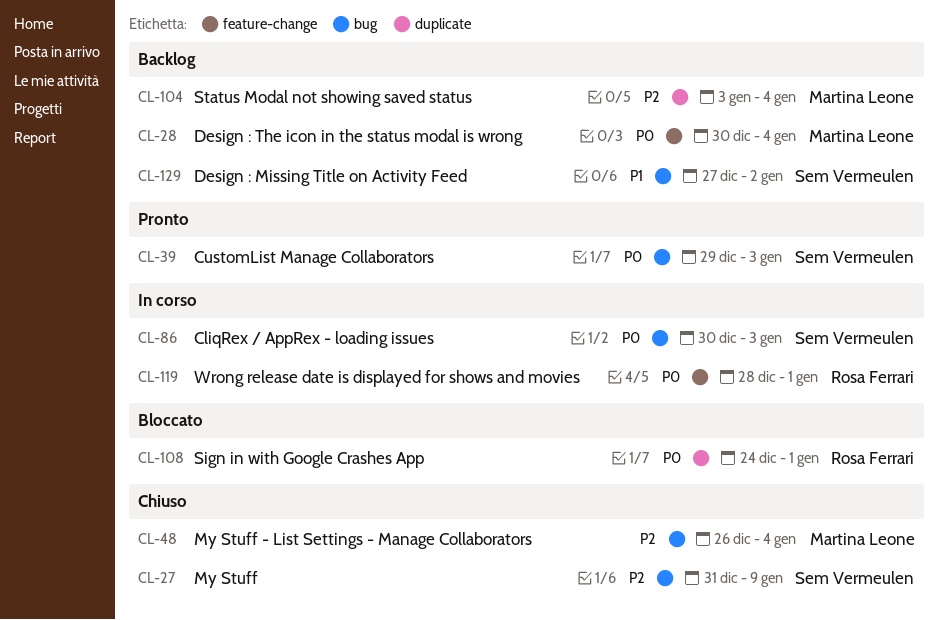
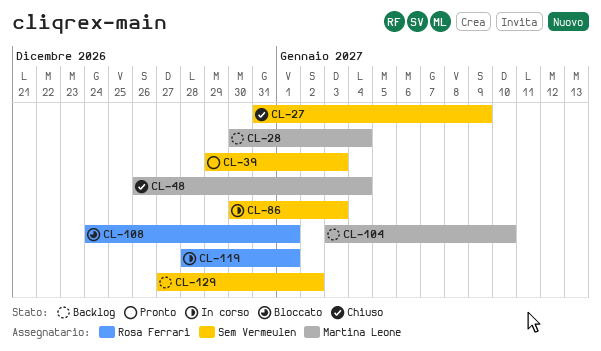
CL-104, due: Jan 4 -> Jan 10

